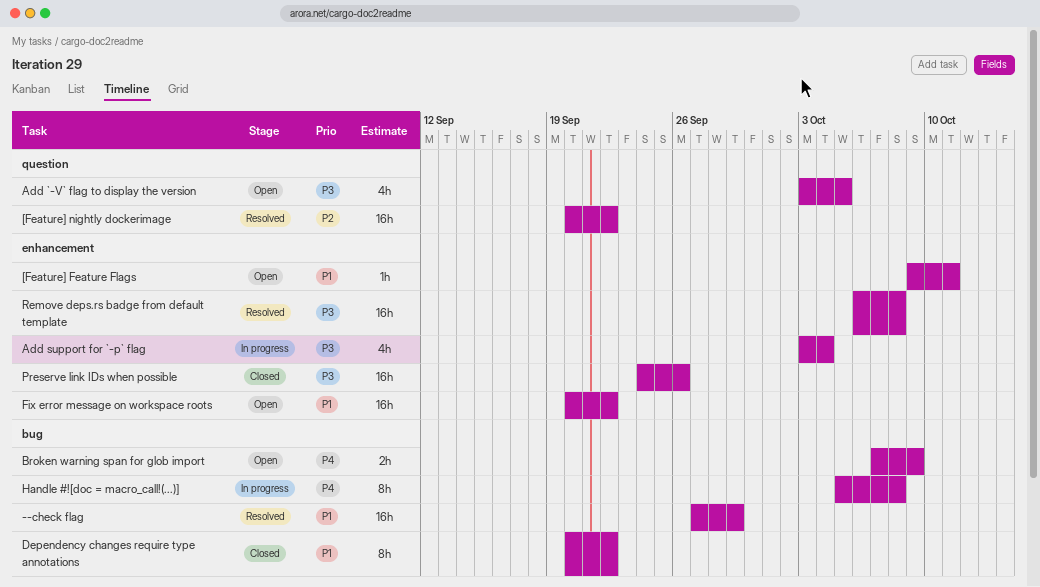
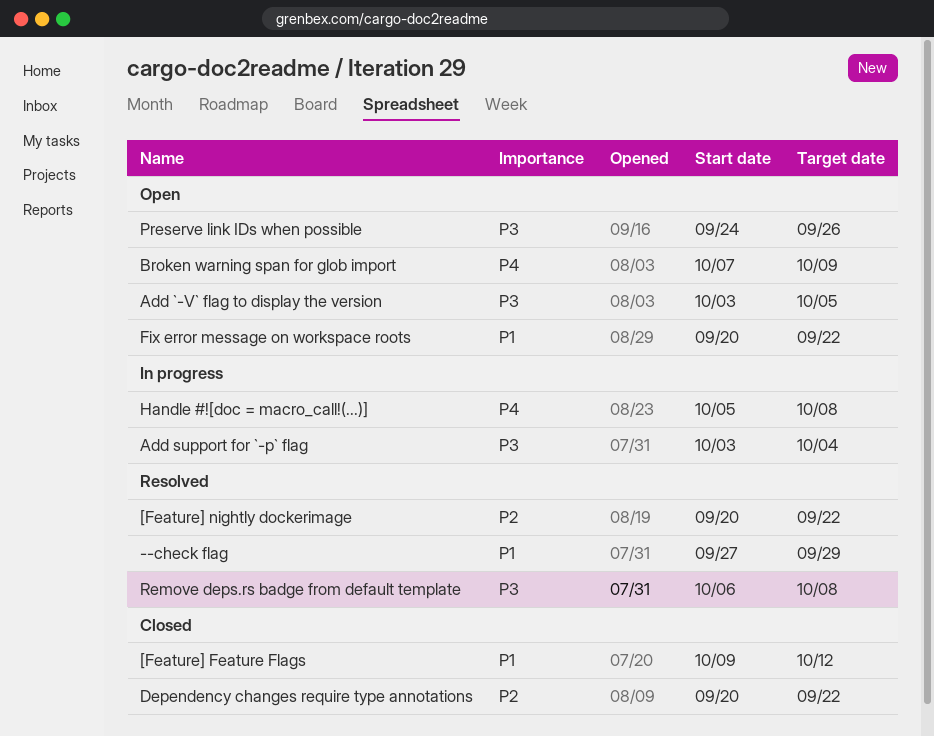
[Feature] Feature Flags, status: Open -> Closed
[Feature] Feature Flags, due: Oct 11 -> Oct 12
Dependency changes require type annotations, priority: P1 -> P2
Preserve link IDs when possible, status: Closed -> Open

